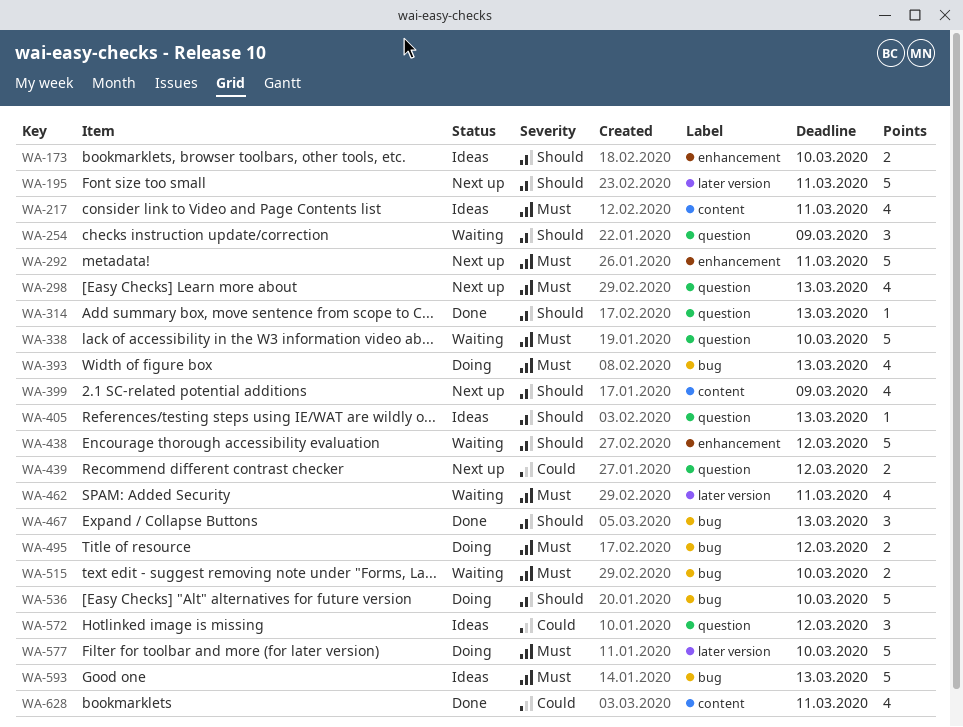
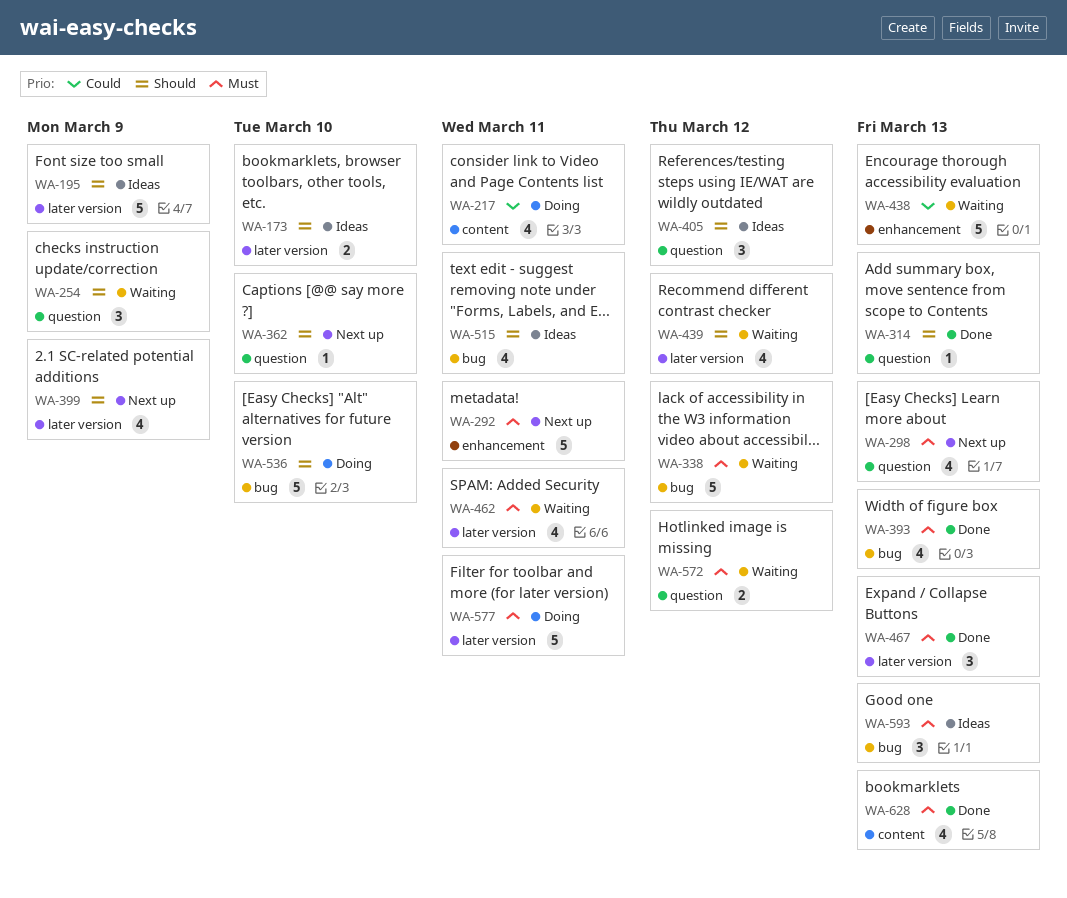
WA-173, label: enhancement -> later version
WA-195, status: Next up -> Ideas
WA-195, due: Mar 11 -> Mar 9
WA-217, status: Ideas -> Doing
WA-217, priority: Must -> Could
WA-338, label: question -> bug
WA-338, due: Mar 10 -> Mar 12
WA-362: none -> present
WA-393, status: Doing -> Done
WA-399, label: content -> later version
WA-405, estimate: 1 -> 3
WA-405, due: Mar 13 -> Mar 12
WA-438, priority: Should -> Could
WA-438, due: Mar 12 -> Mar 13
WA-439, status: Next up -> Waiting
WA-439, priority: Could -> Should
WA-439, label: question -> later version
WA-439, estimate: 2 -> 4
WA-467, priority: Should -> Must
WA-467, label: bug -> later version
WA-495: present -> none
WA-515, status: Waiting -> Ideas
WA-515, priority: Must -> Should
WA-515, estimate: 2 -> 4
WA-515, due: Mar 10 -> Mar 11
WA-572, status: Ideas -> Waiting
WA-572, priority: Could -> Must
WA-572, estimate: 3 -> 2
WA-577, due: Mar 10 -> Mar 11
WA-593, estimate: 5 -> 3
WA-628, priority: Could -> Must
WA-628, due: Mar 11 -> Mar 13

